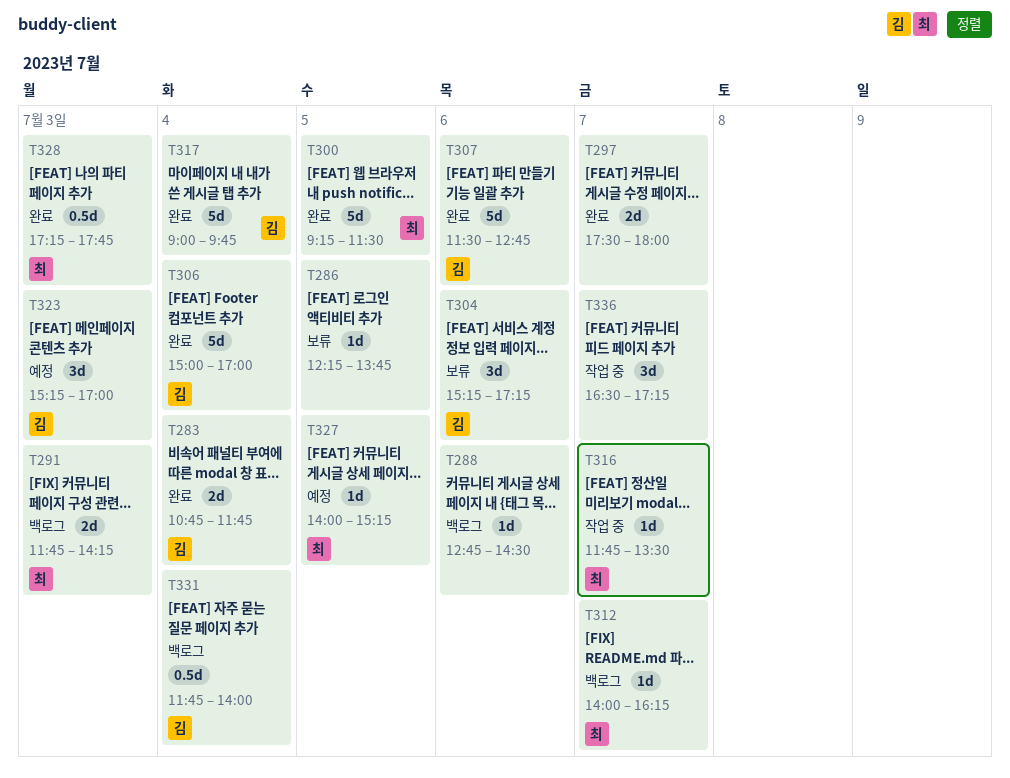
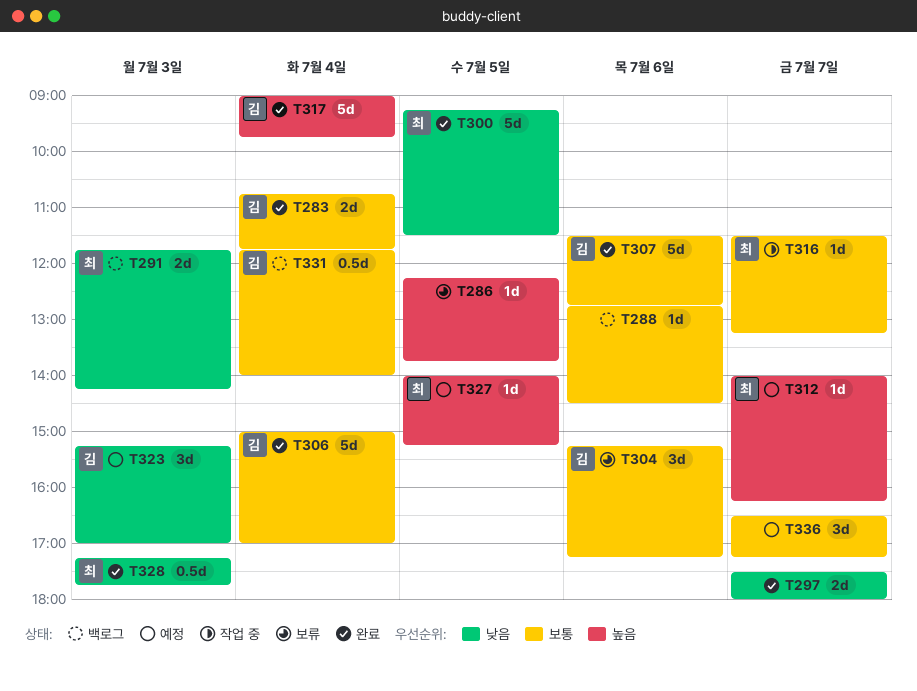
T312, status: 백로그 -> 예정
T316, begins: 11:45 -> 11:30
T316, ends: 13:30 -> 13:15
T336, status: 작업 중 -> 예정

